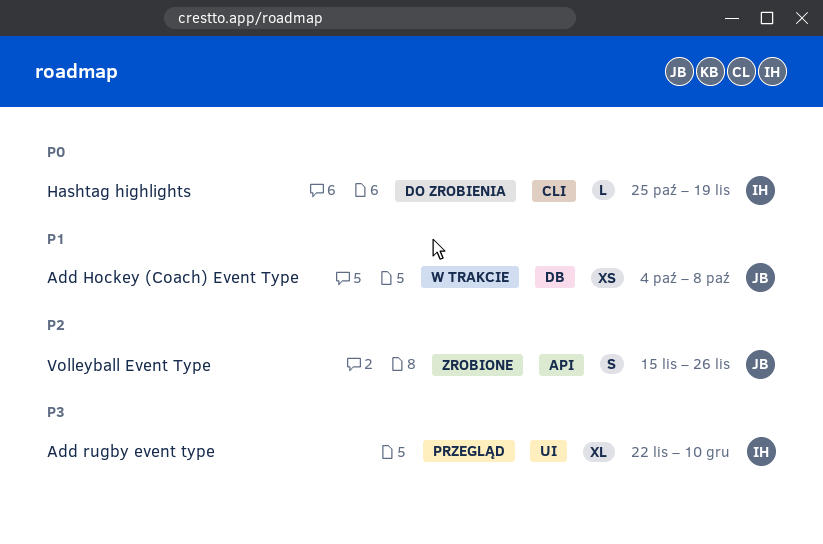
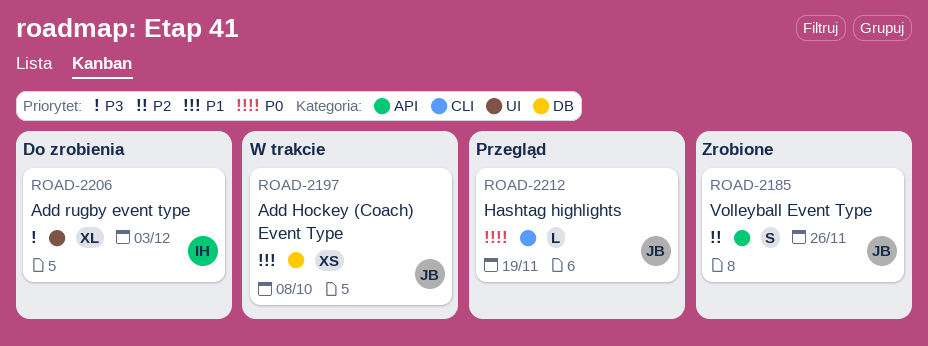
Add rugby event type, status: Przegląd -> Do zrobienia
Add rugby event type, due: Dec 10 -> Dec 3
Hashtag highlights, status: Do zrobienia -> Przegląd
Hashtag highlights, owner: IH -> JB

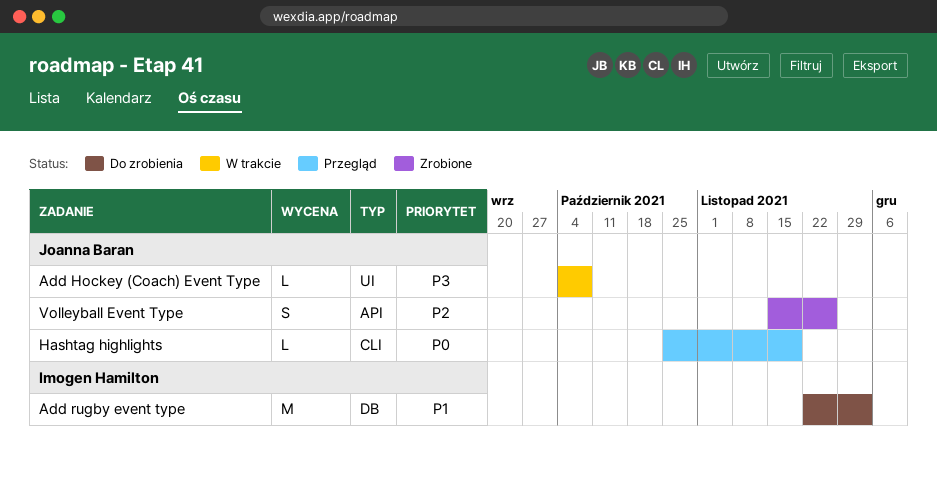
Add Hockey (Coach) Event Type, priority: P1 -> P3
Add Hockey (Coach) Event Type, label: DB -> UI
Add Hockey (Coach) Event Type, estimate: XS -> L
Add rugby event type, priority: P3 -> P1
Add rugby event type, label: UI -> DB
Add rugby event type, estimate: XL -> M

